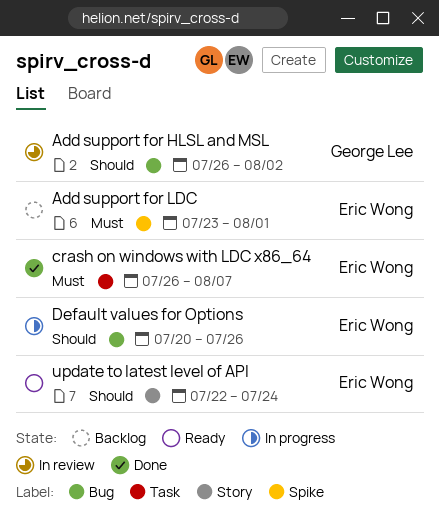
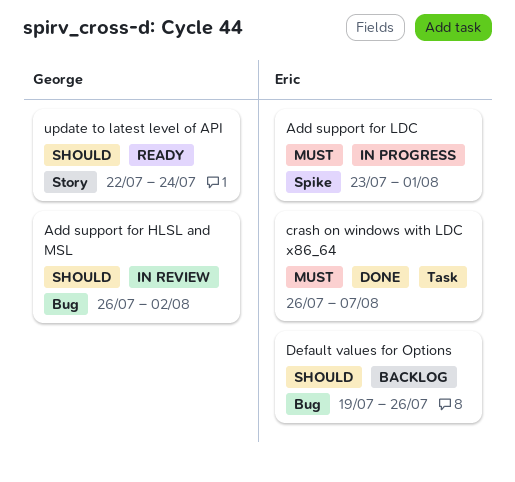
Add support for LDC, status: Backlog -> In progress
Default values for Options, status: In progress -> Backlog
Default values for Options, start: Jul 20 -> Jul 19
update to latest level of API, owner: Eric Wong -> George Lee

